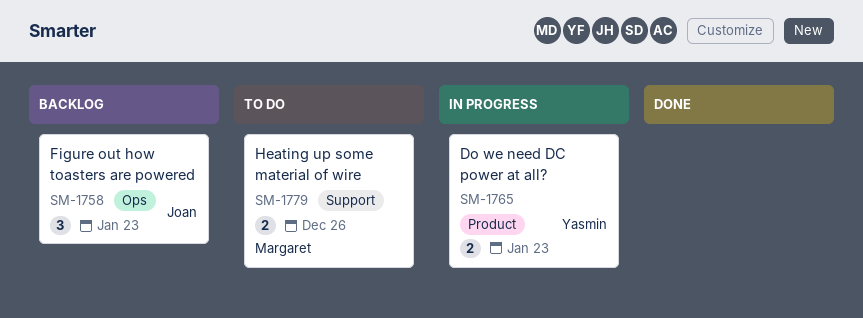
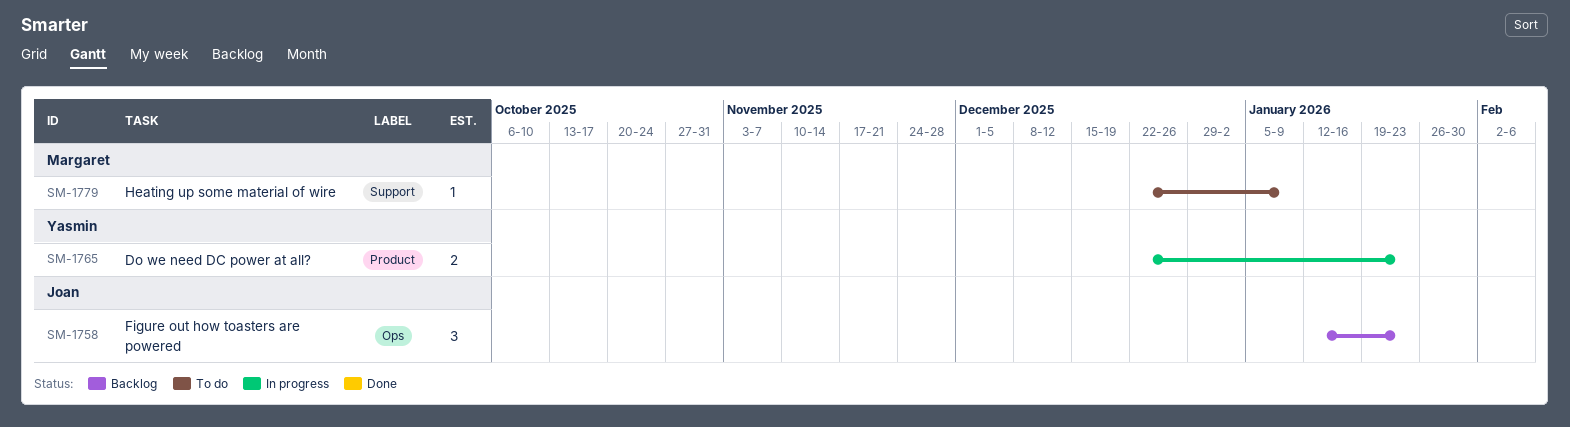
SM-1779, estimate: 2 -> 1
SM-1779, due: Dec 26 -> Jan 9

